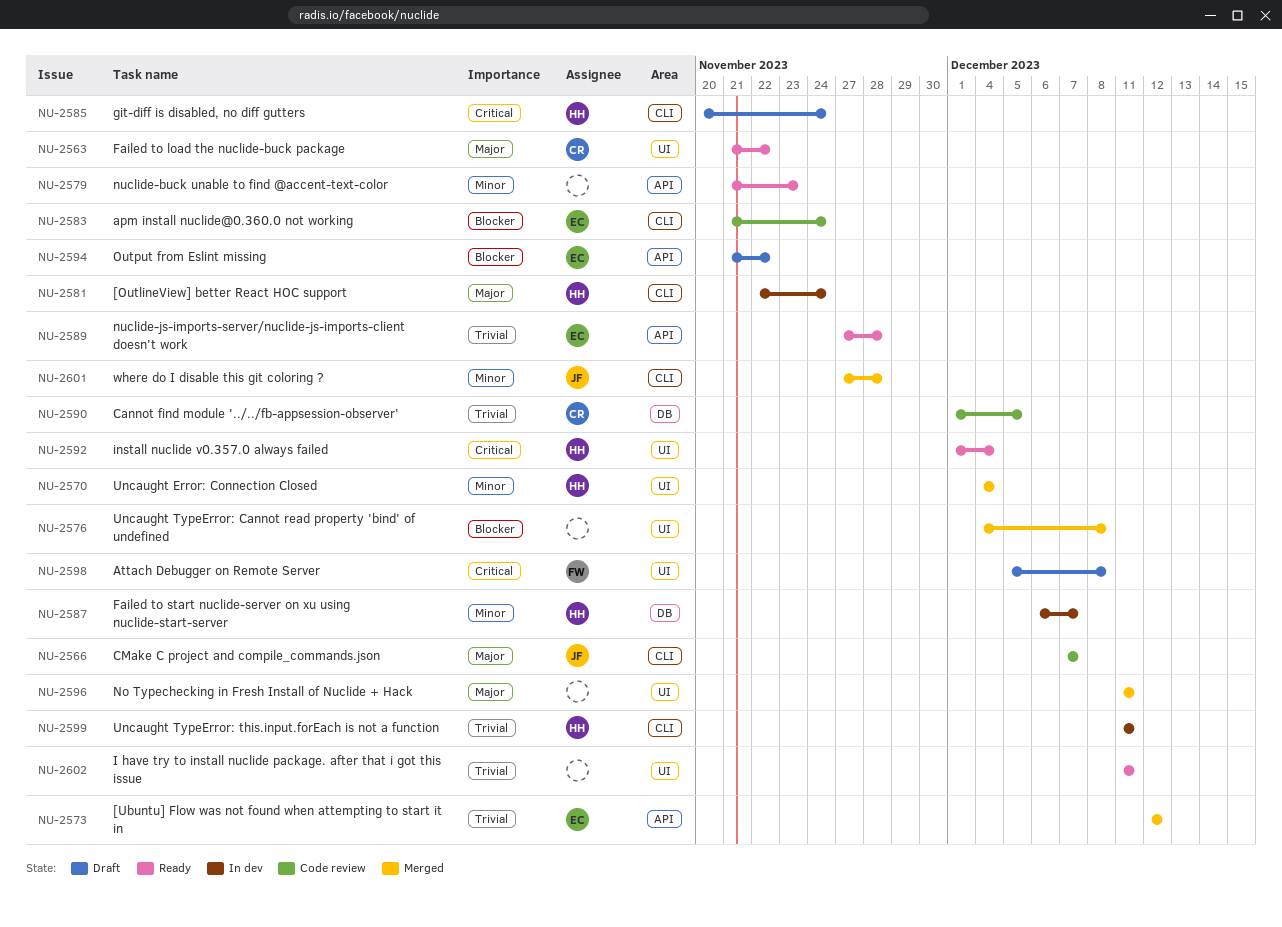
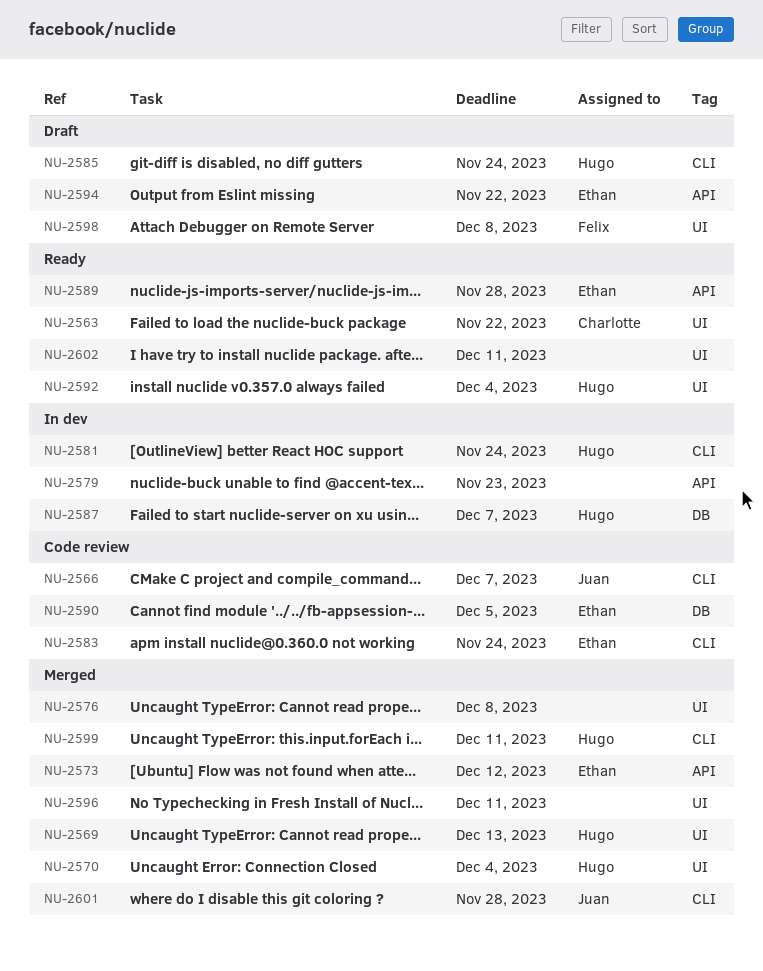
NU-2569: none -> present
NU-2579, status: Ready -> In dev
NU-2590, owner: Charlotte -> Ethan
NU-2599, status: In dev -> Merged

